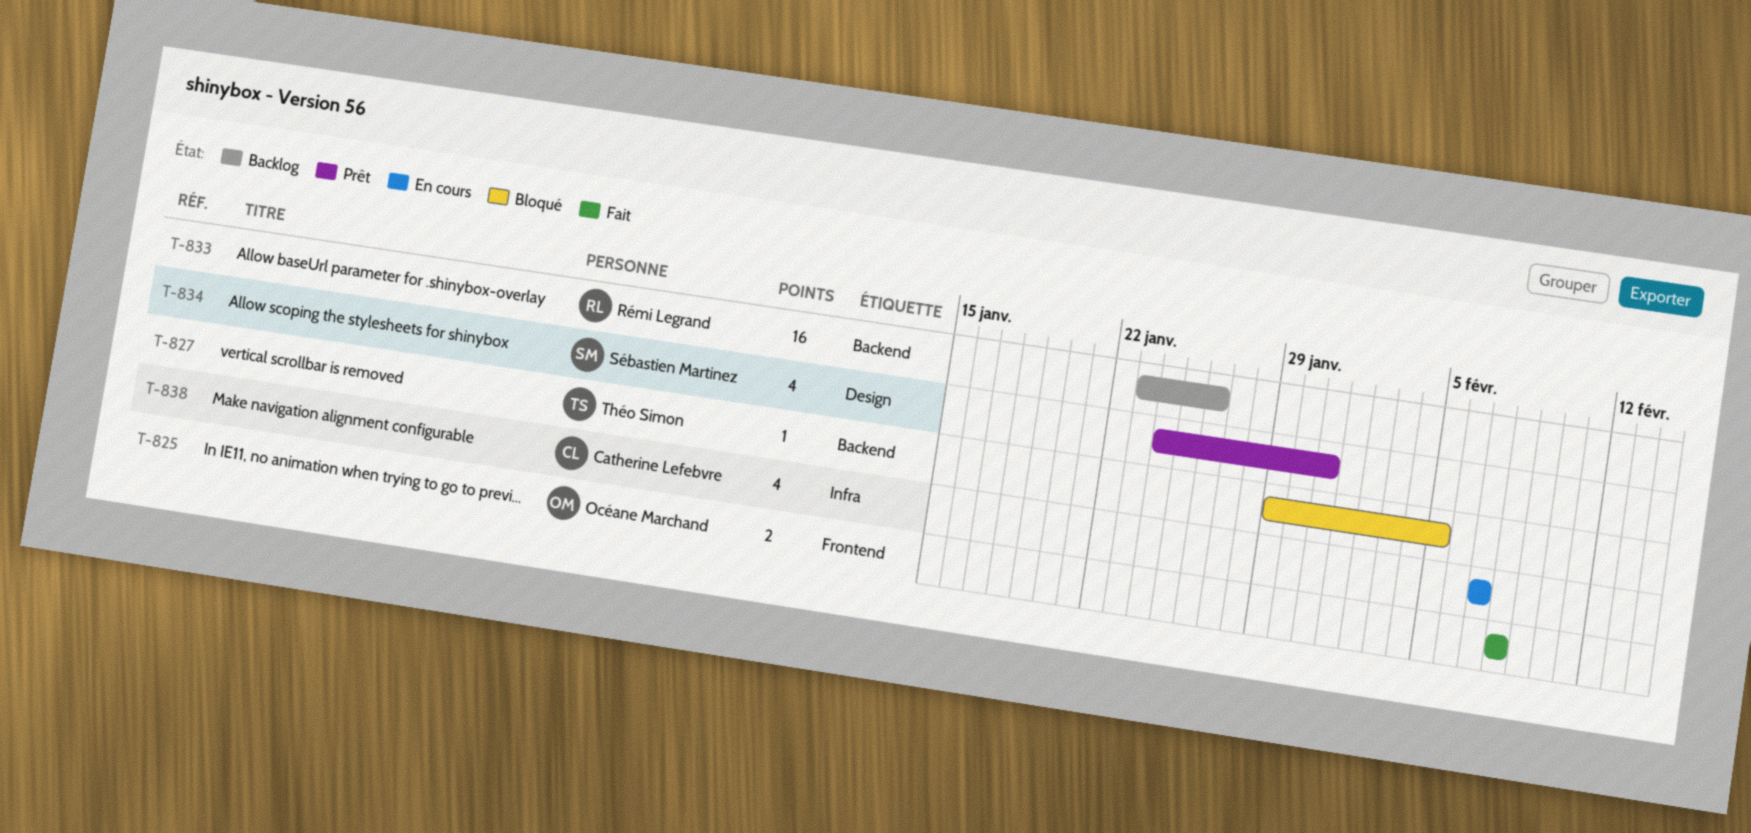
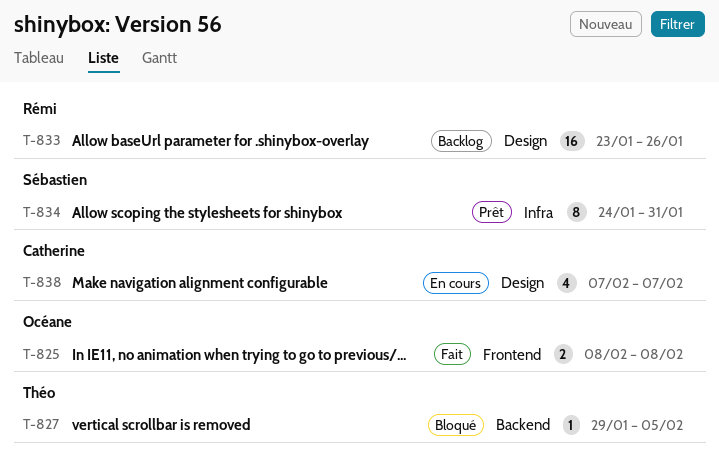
T-833, label: Backend -> Design
T-834, label: Design -> Infra
T-834, estimate: 4 -> 8
T-838, label: Infra -> Design

